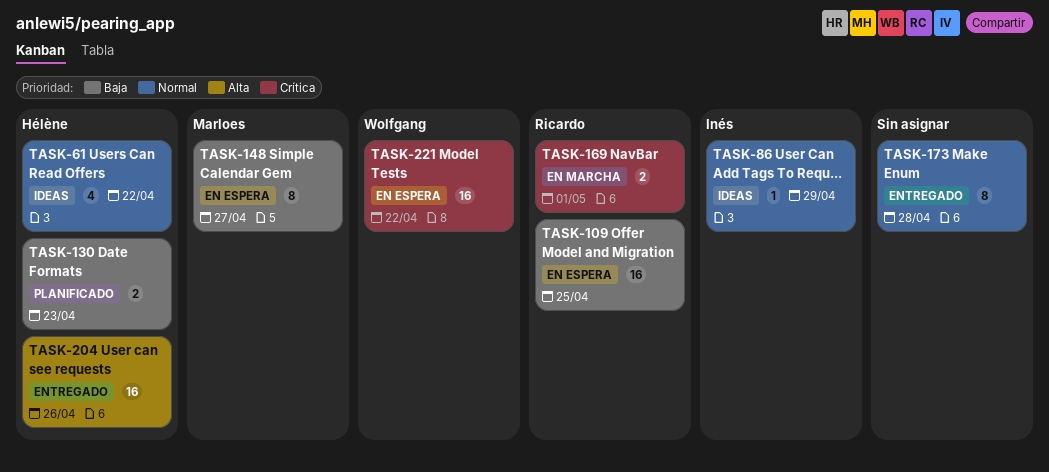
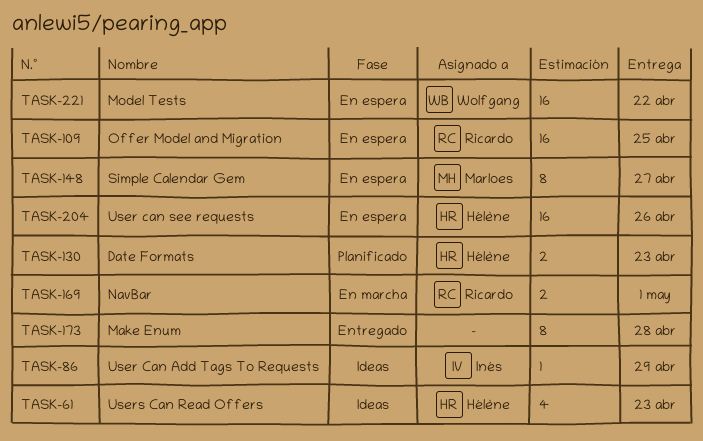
TASK-61, due: Apr 22 -> Apr 23
TASK-204, status: Entregado -> En espera

